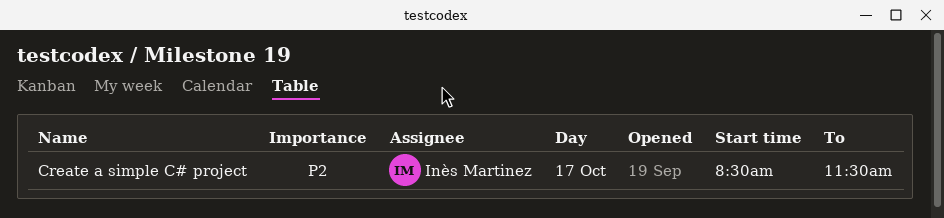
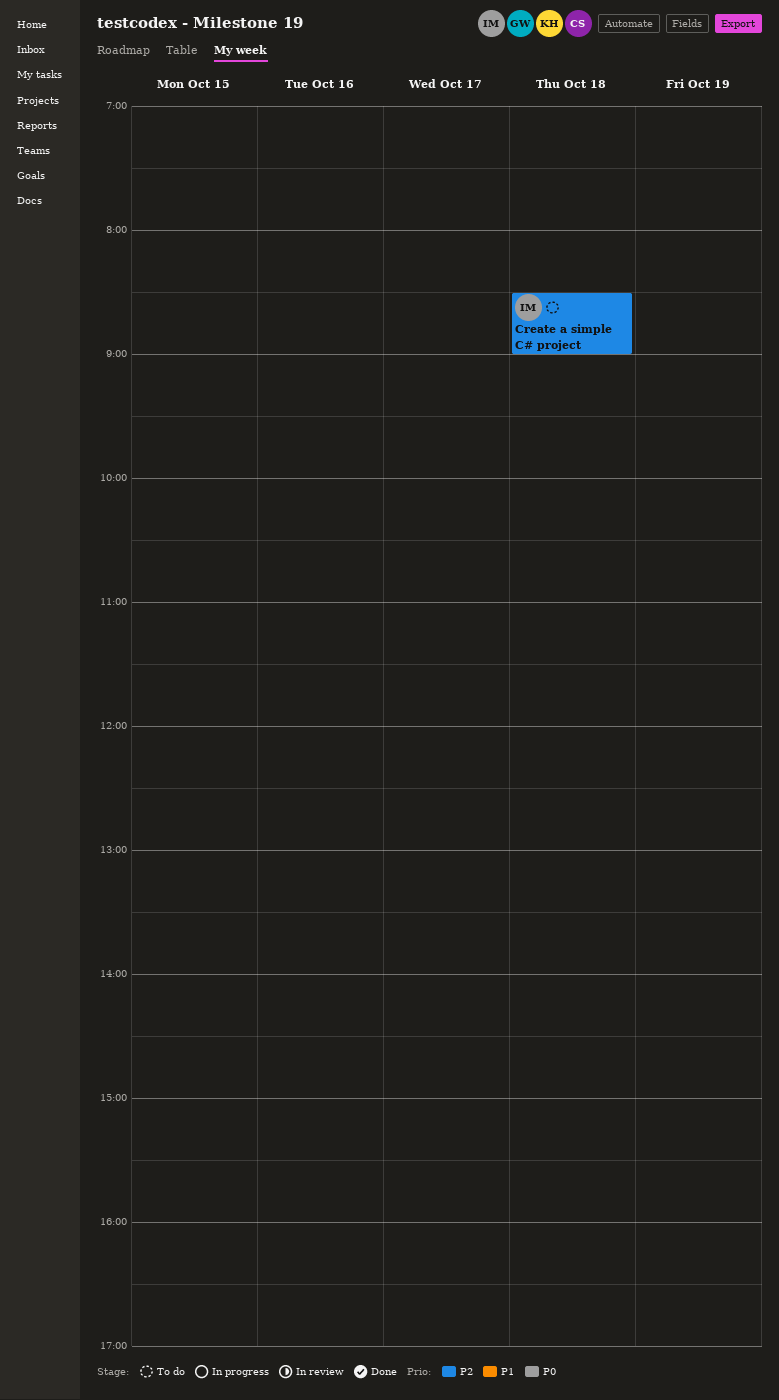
Create a simple C# project, day: Oct 17 -> Oct 18
Create a simple C# project, ends: 11:30 -> 09:00

